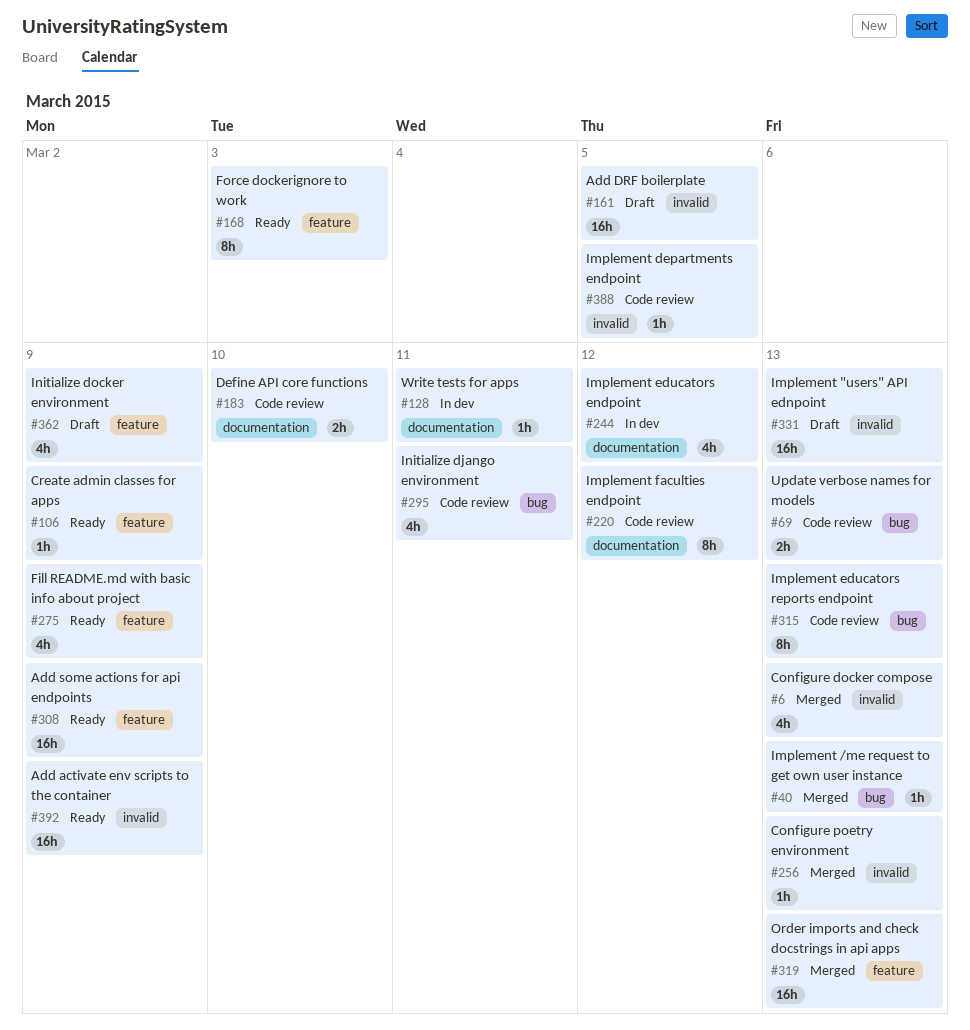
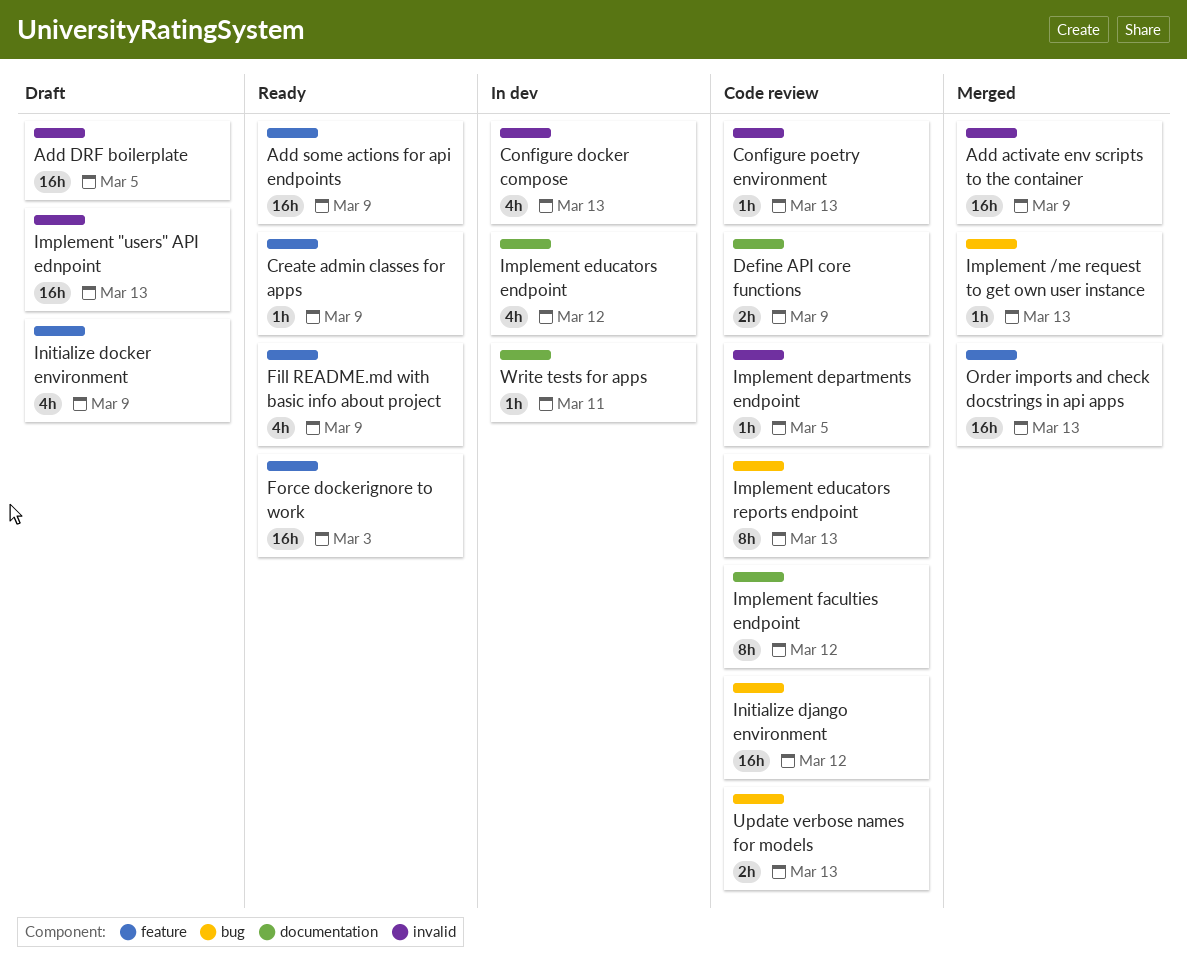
Add activate env scripts to the container, status: Ready -> Merged
Configure docker compose, status: Merged -> In dev
Configure poetry environment, status: Merged -> Code review
Define API core functions, due: Mar 10 -> Mar 9
Force dockerignore to work, estimate: 8h -> 16h
Initialize django environment, estimate: 4h -> 16h
Initialize django environment, due: Mar 11 -> Mar 12

